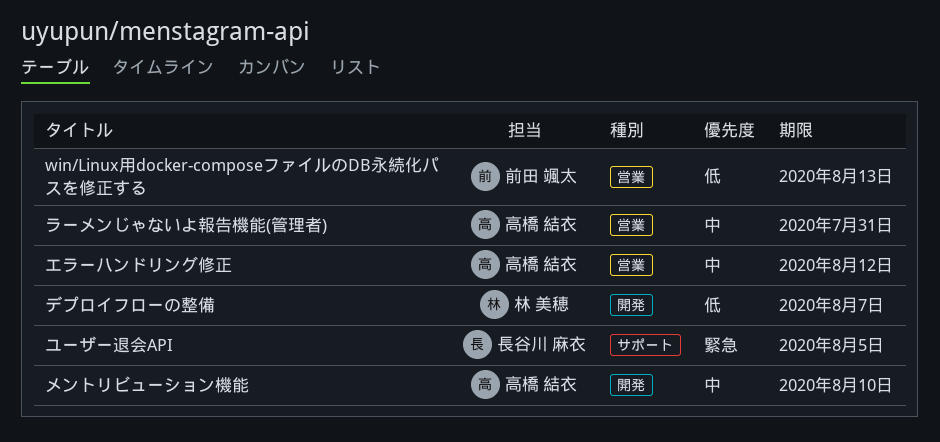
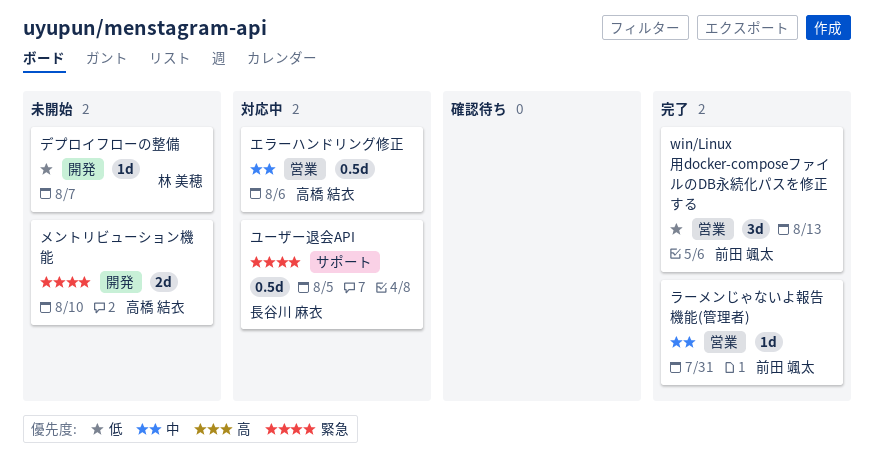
エラーハンドリング修正, due: Aug 12 -> Aug 6
メントリビューション機能, priority: 中 -> 緊急
ラーメンじゃないよ報告機能(管理者), owner: 高橋 結衣 -> 前田 颯太

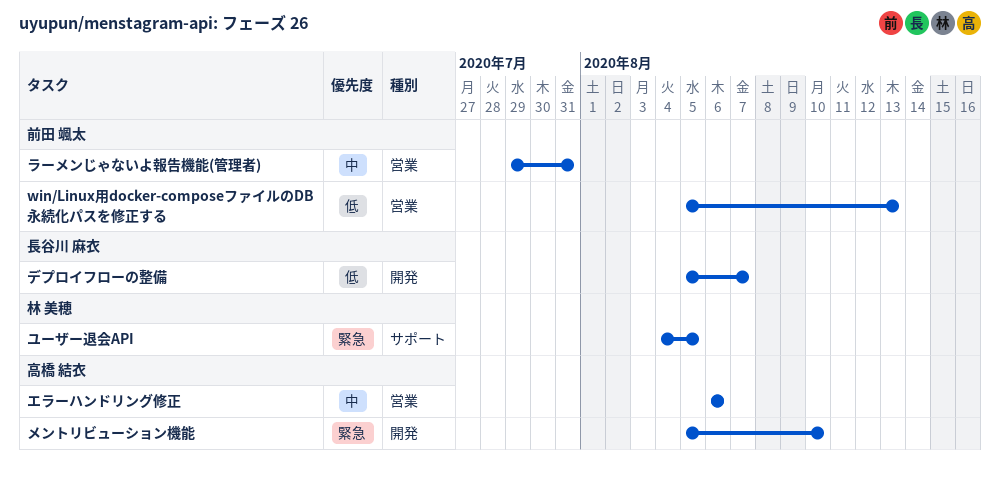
デプロイフローの整備, owner: 林 美穂 -> 長谷川 麻衣
ユーザー退会API, owner: 長谷川 麻衣 -> 林 美穂

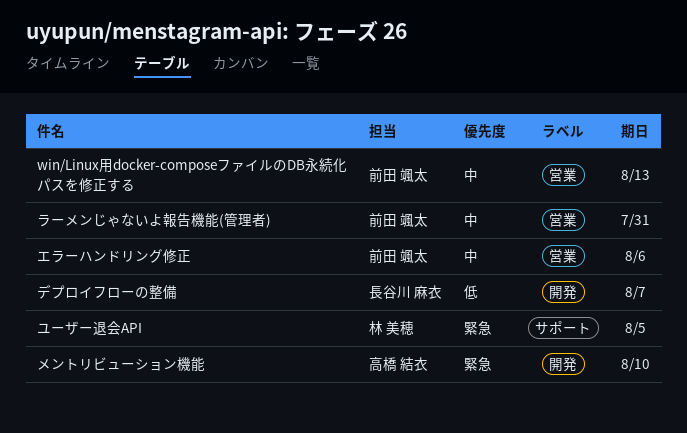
win/Linux用docker-composeファイルのDB永続化パスを修正する, priority: 低 -> 中
エラーハンドリング修正, owner: 高橋 結衣 -> 前田 颯太

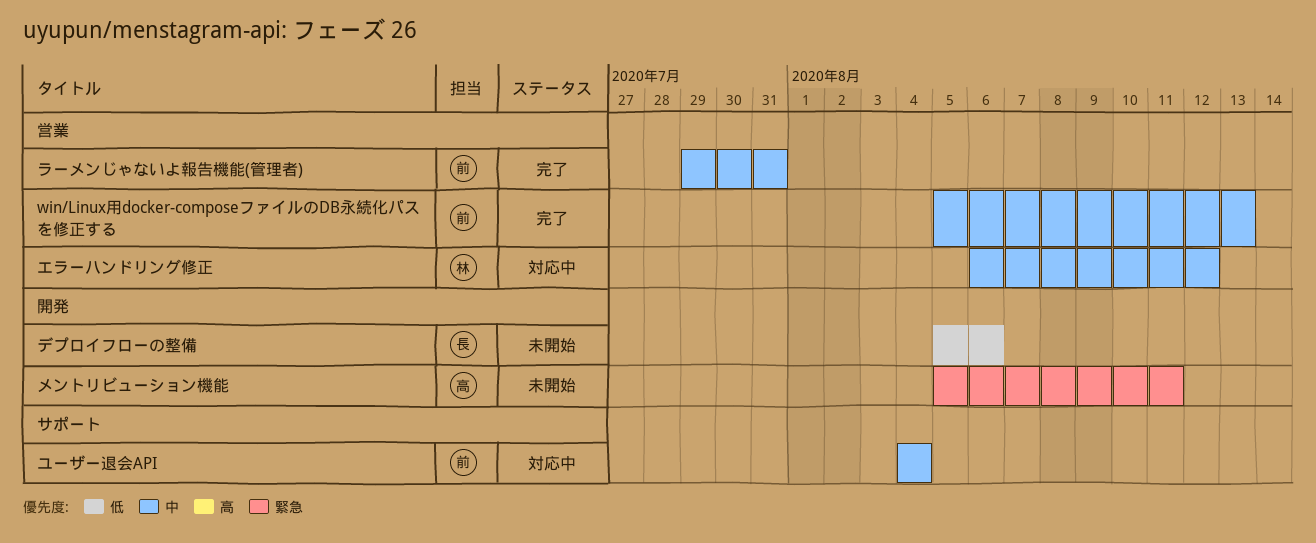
エラーハンドリング修正, owner: 前田 颯太 -> 林 美穂
エラーハンドリング修正, due: Aug 6 -> Aug 12
デプロイフローの整備, due: Aug 7 -> Aug 6
メントリビューション機能, due: Aug 10 -> Aug 11
ユーザー退会API, owner: 林 美穂 -> 前田 颯太
ユーザー退会API, priority: 緊急 -> 中
ユーザー退会API, due: Aug 5 -> Aug 4

